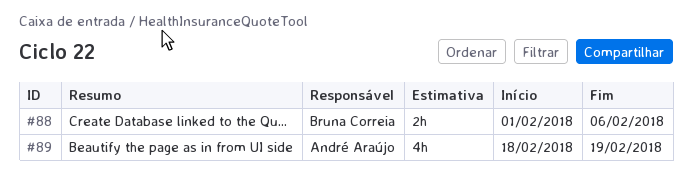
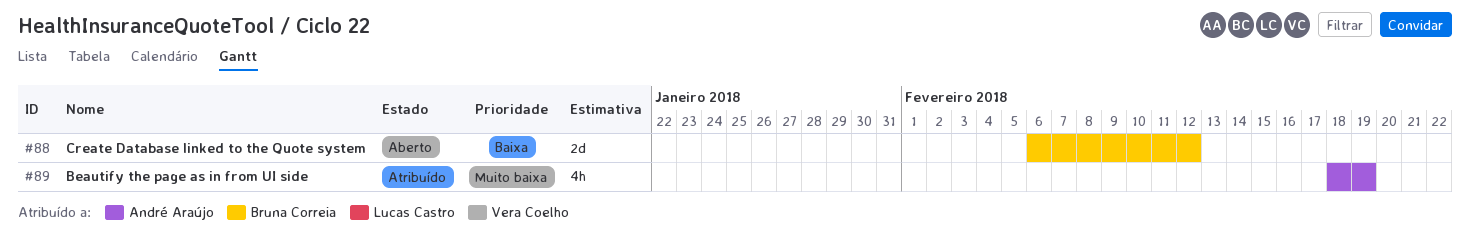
#88, estimate: 2h -> 2d
#88, start: Feb 1 -> Feb 6
#88, due: Feb 6 -> Feb 12

